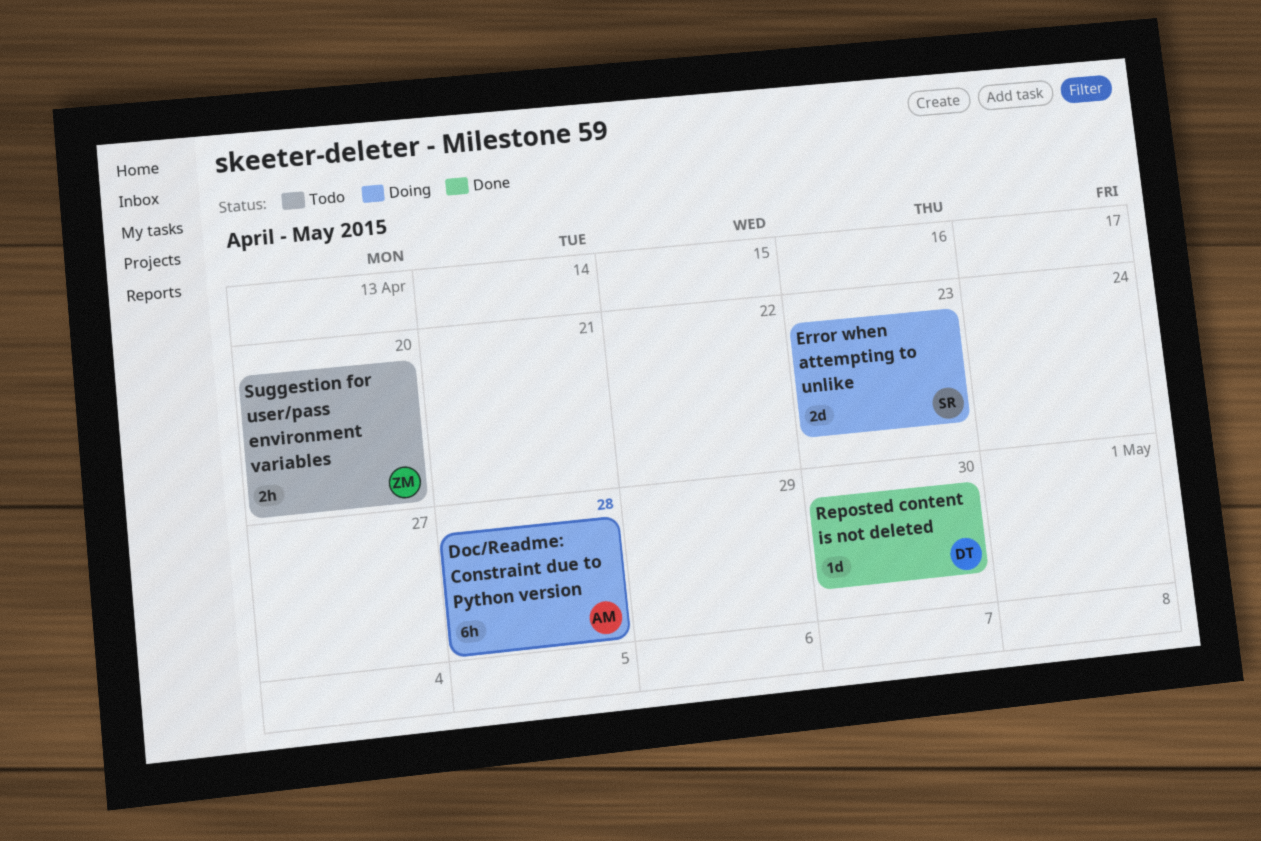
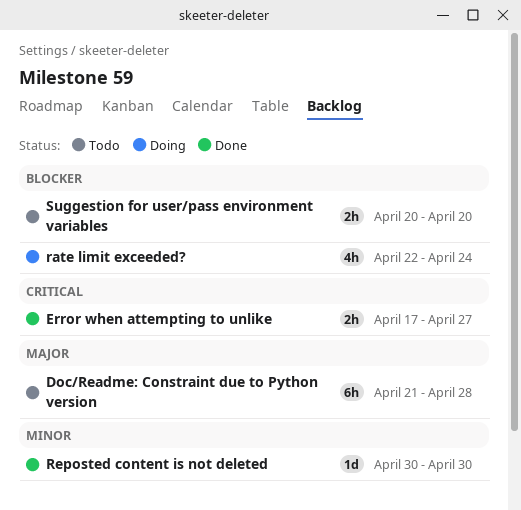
Doc/Readme: Constraint due to Python version, status: Doing -> Todo
Error when attempting to unlike, status: Doing -> Done
Error when attempting to unlike, estimate: 2d -> 2h
Error when attempting to unlike, due: Apr 23 -> Apr 27
rate limit exceeded?: none -> present

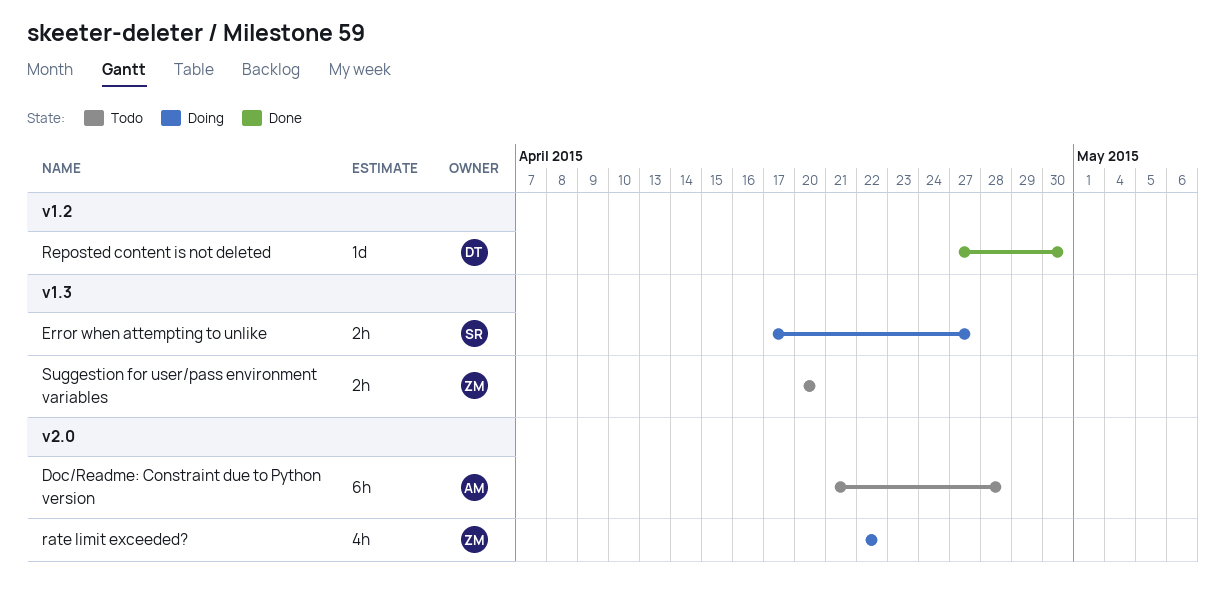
Error when attempting to unlike, status: Done -> Doing
rate limit exceeded?, due: Apr 24 -> Apr 22
Reposted content is not deleted, start: Apr 30 -> Apr 27

